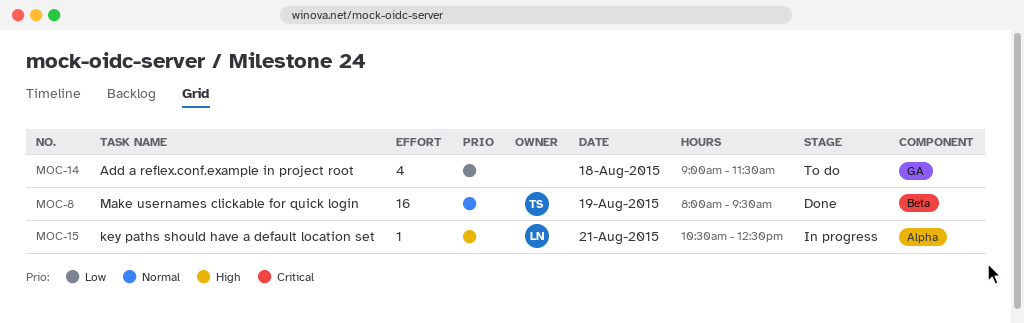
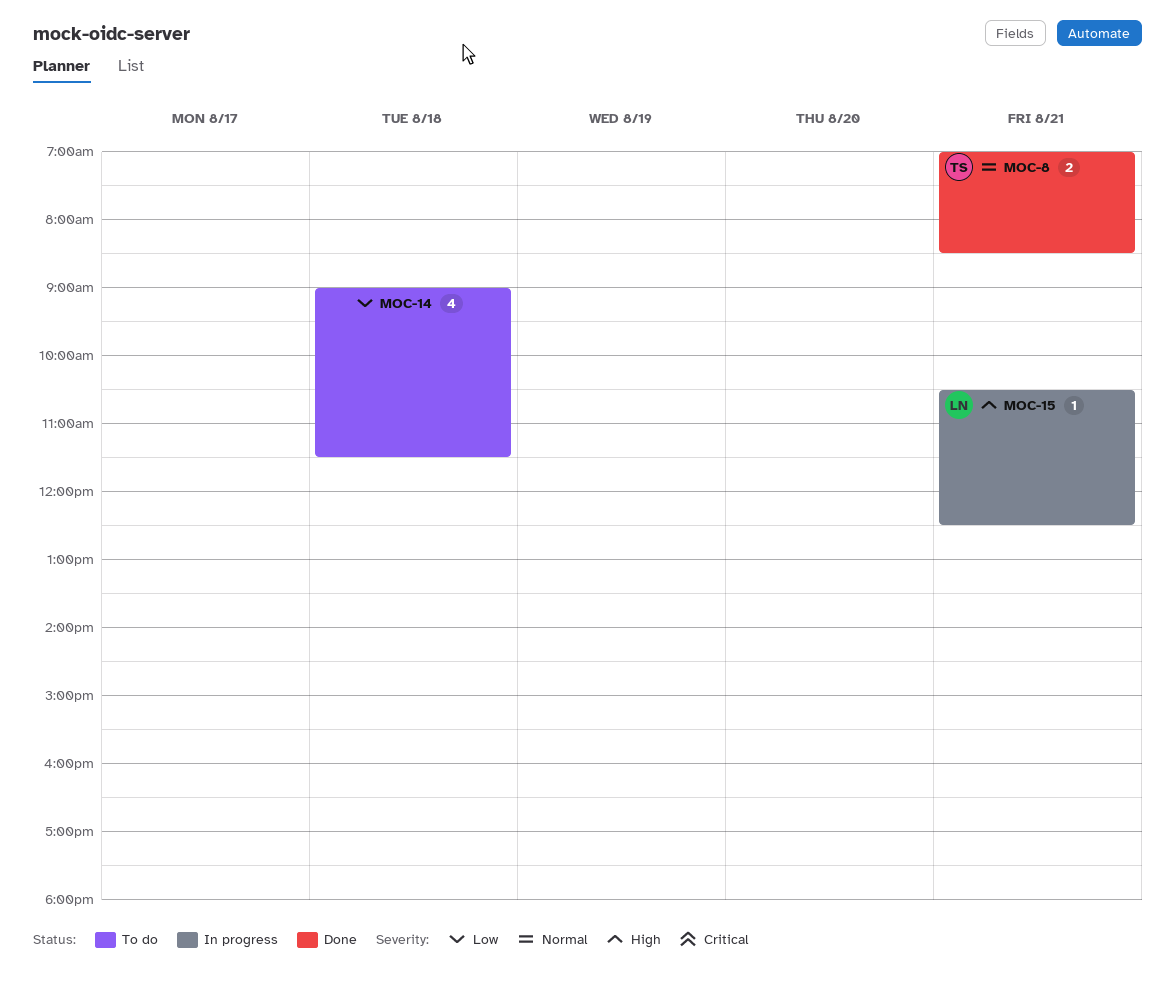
MOC-8, estimate: 16 -> 2
MOC-8, day: Aug 19 -> Aug 21
MOC-8, begins: 08:00 -> 07:00
MOC-8, ends: 09:30 -> 08:30

